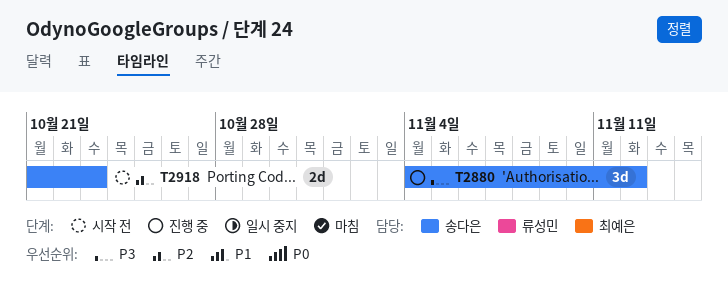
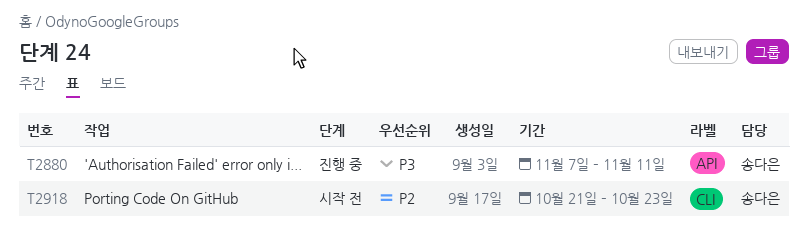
T2880, start: Nov 4 -> Nov 7
T2880, due: Nov 12 -> Nov 11

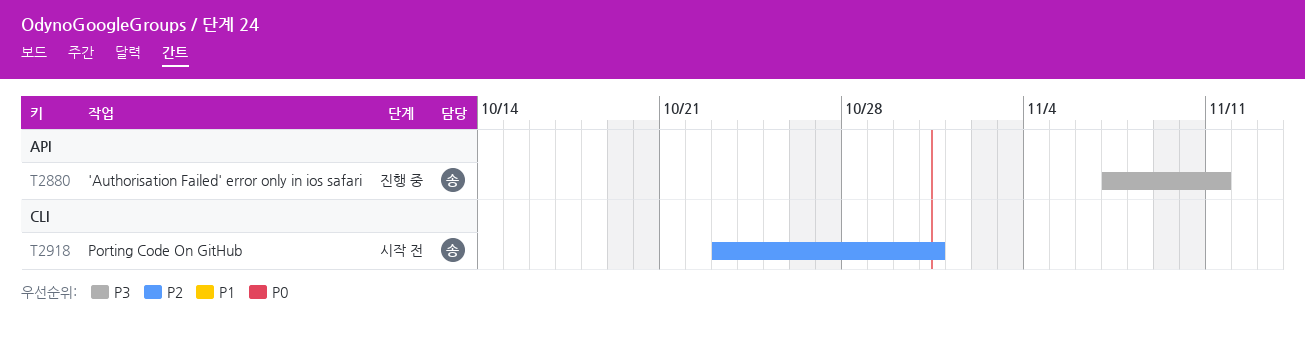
T2918, start: Oct 21 -> Oct 23
T2918, due: Oct 23 -> Oct 31

